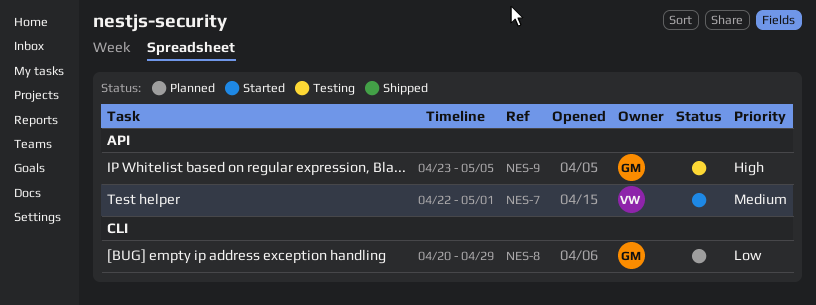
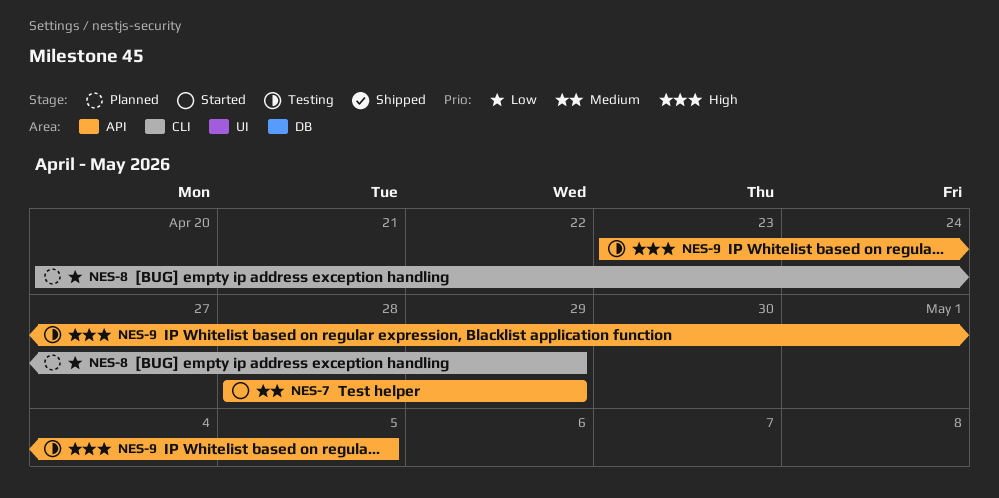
NES-7, start: Apr 22 -> Apr 28
NES-7, due: May 1 -> Apr 29

